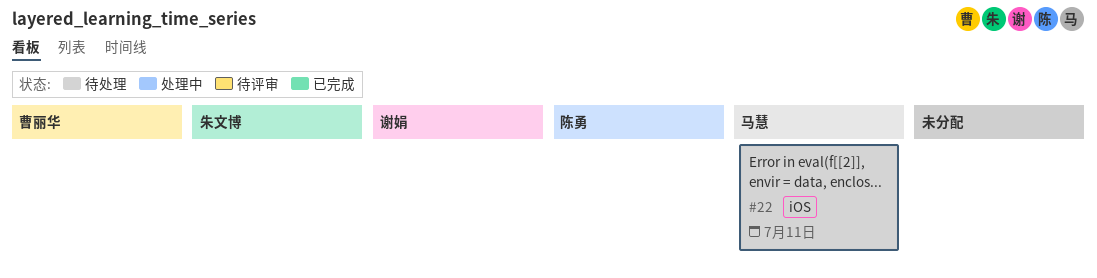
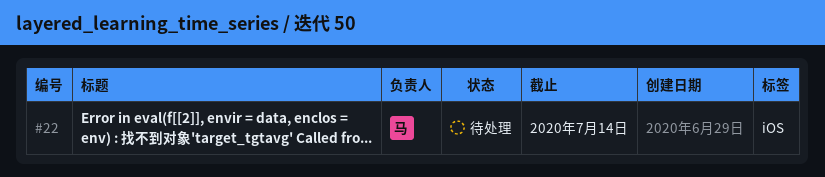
#22, due: Jul 11 -> Jul 14

